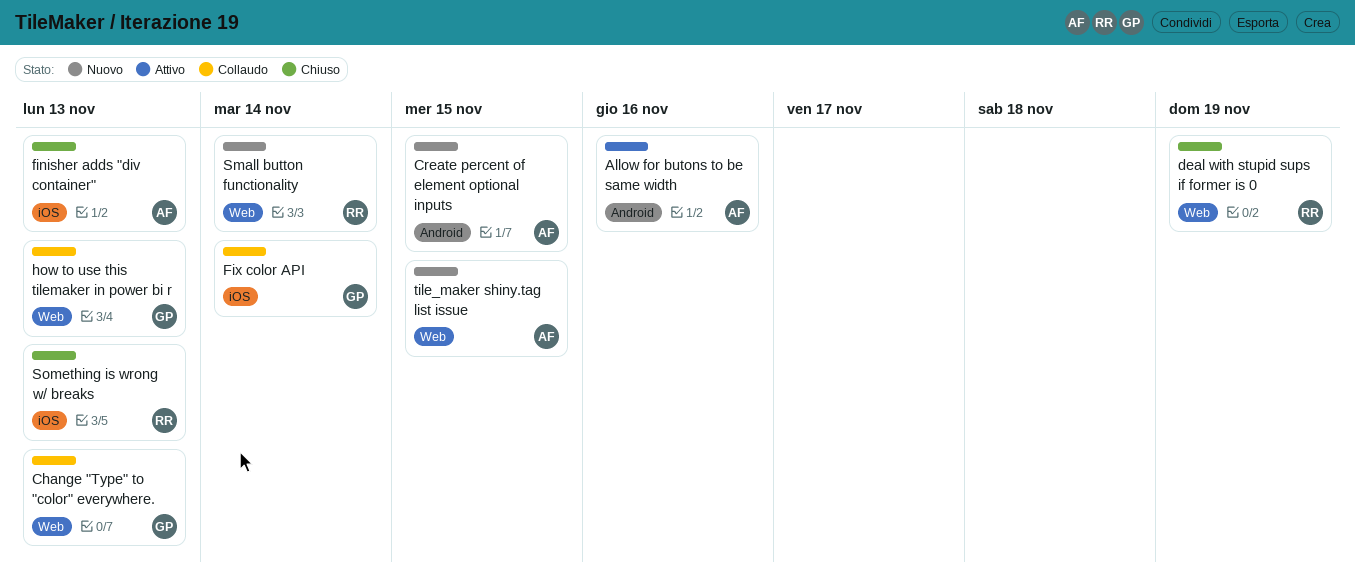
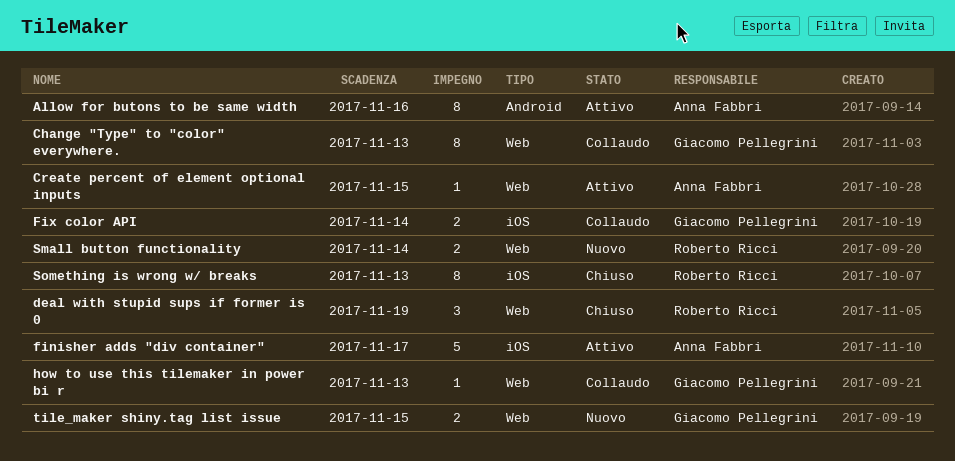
Create percent of element optional inputs, status: Nuovo -> Attivo
Create percent of element optional inputs, label: Android -> Web
finisher adds "div container", status: Chiuso -> Attivo
finisher adds "div container", due: Nov 13 -> Nov 17
tile_maker shiny.tag list issue, owner: Anna Fabbri -> Giacomo Pellegrini

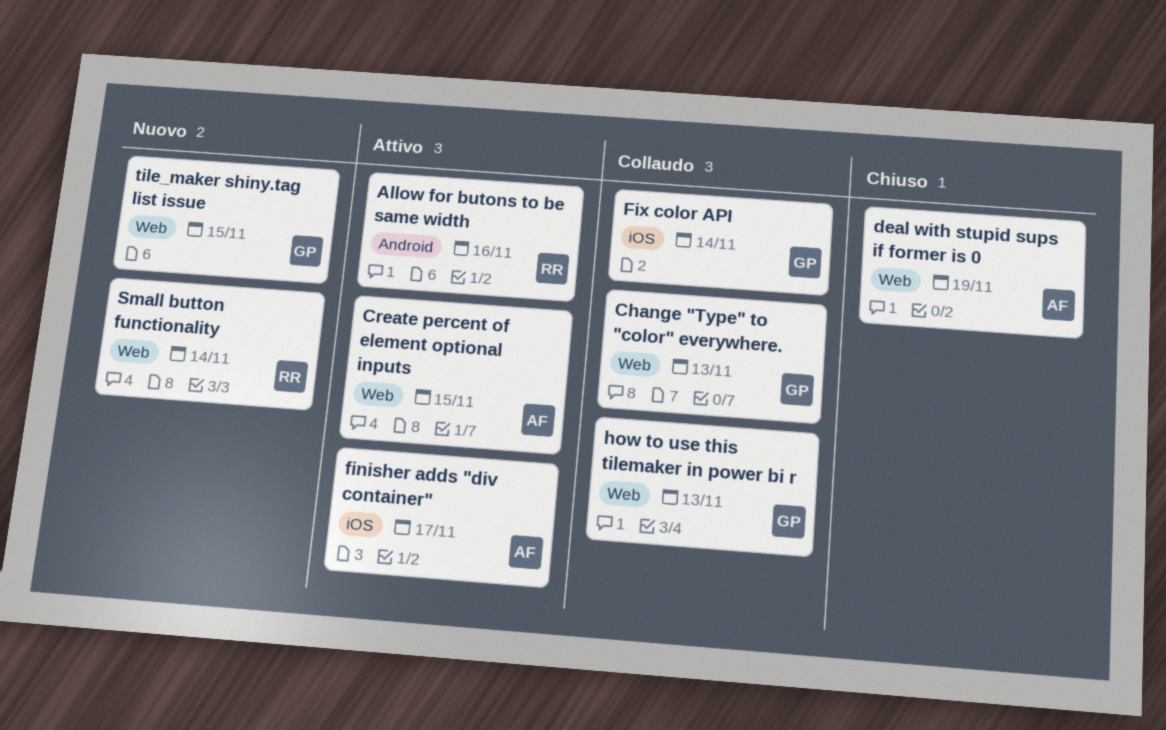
Allow for butons to be same width, owner: Anna Fabbri -> Roberto Ricci
deal with stupid sups if former is 0, owner: Roberto Ricci -> Anna Fabbri
Something is wrong w/ breaks: present -> none

